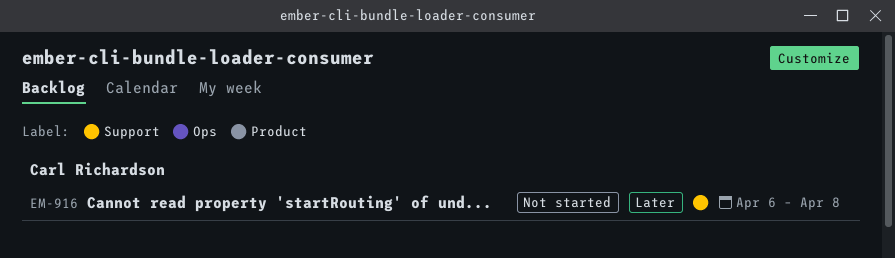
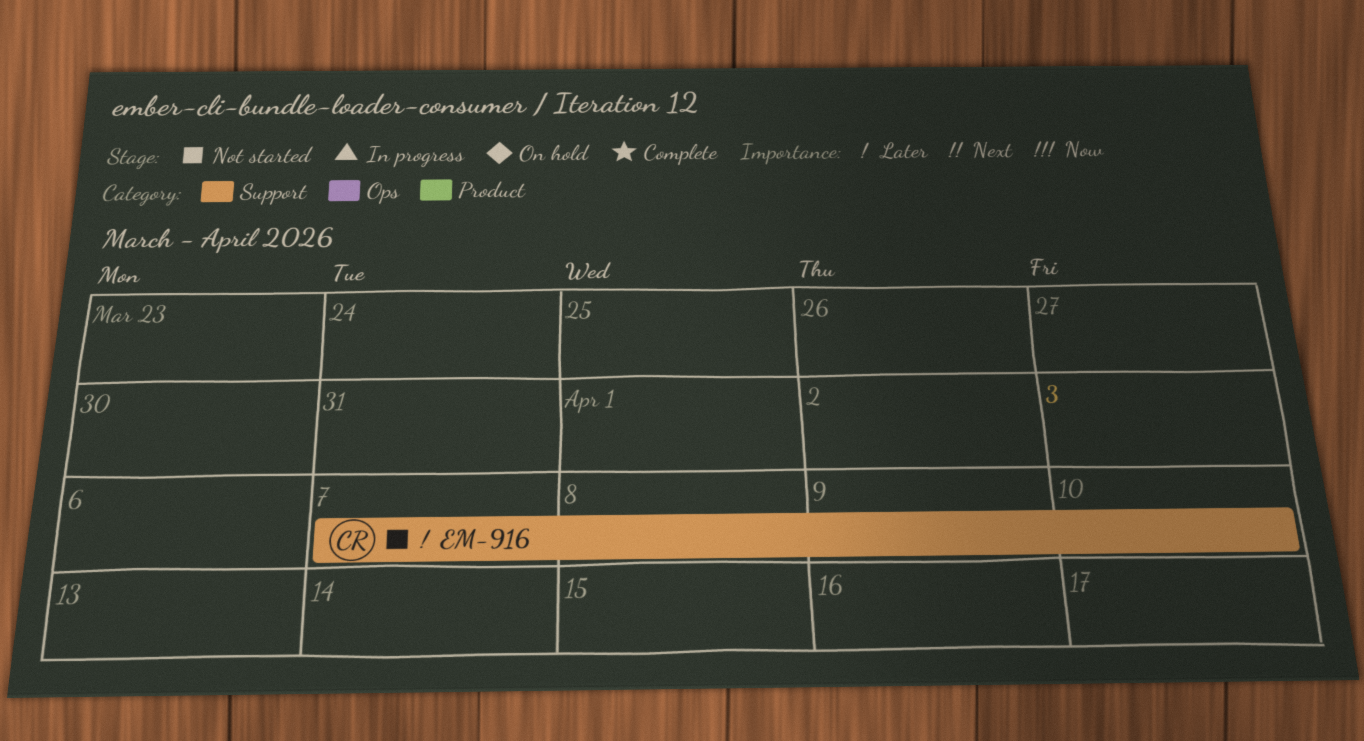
EM-916, start: Apr 6 -> Apr 7
EM-916, due: Apr 8 -> Apr 10

